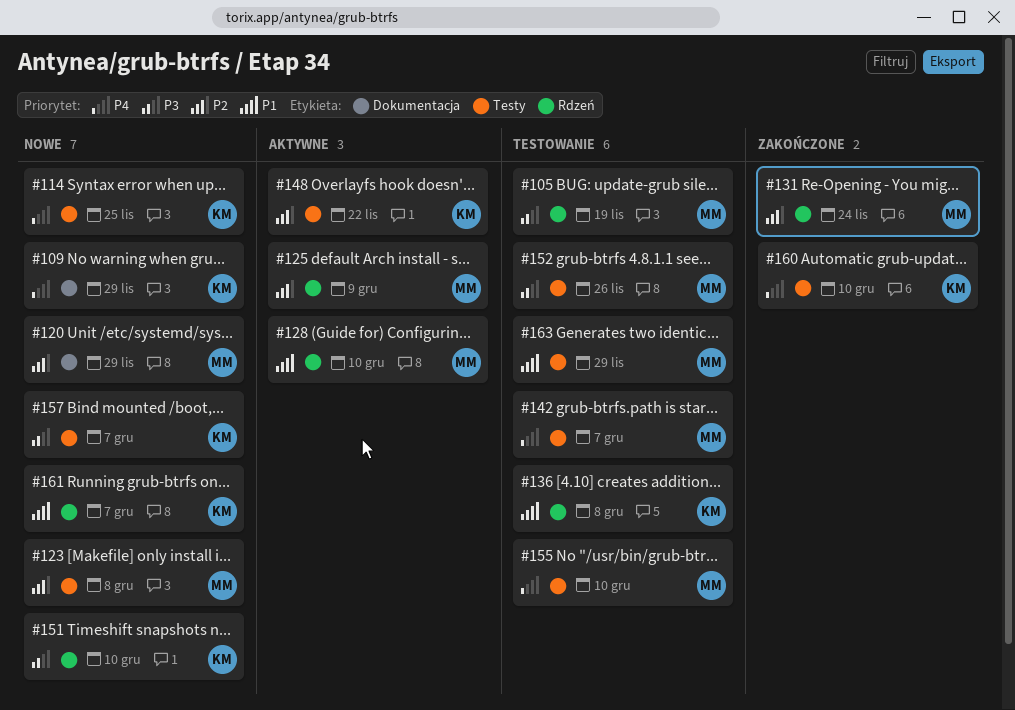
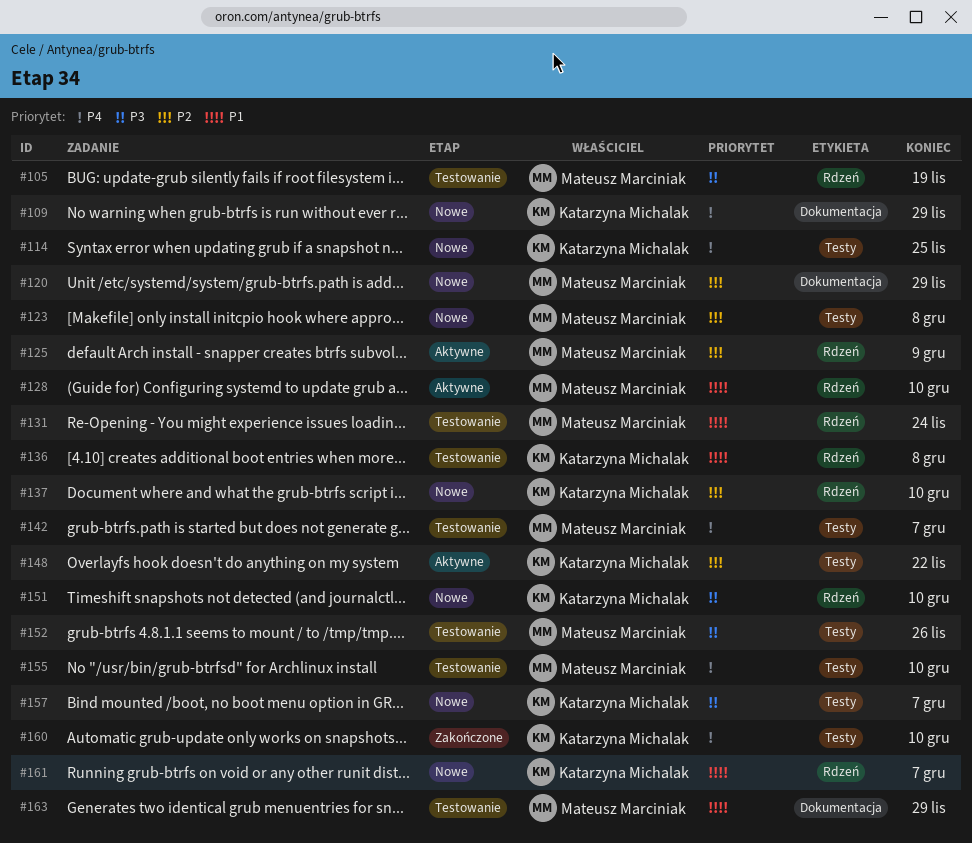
#131, status: Zakończone -> Testowanie
#131, priority: P2 -> P1
#137: none -> present
#163, label: Testy -> Dokumentacja

